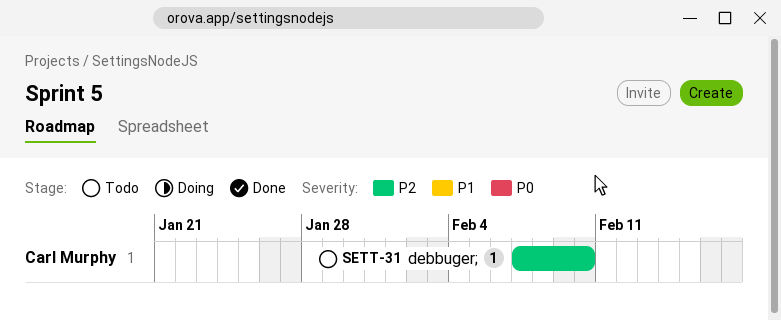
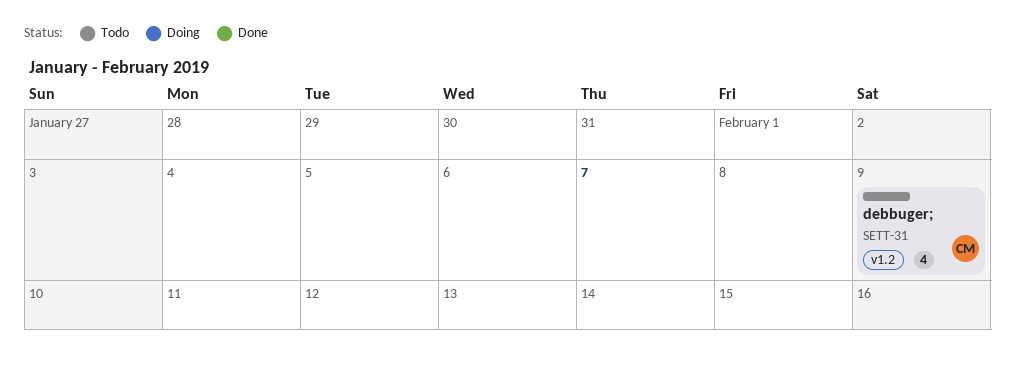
SETT-31, estimate: 1 -> 4
SETT-31, due: Feb 10 -> Feb 9

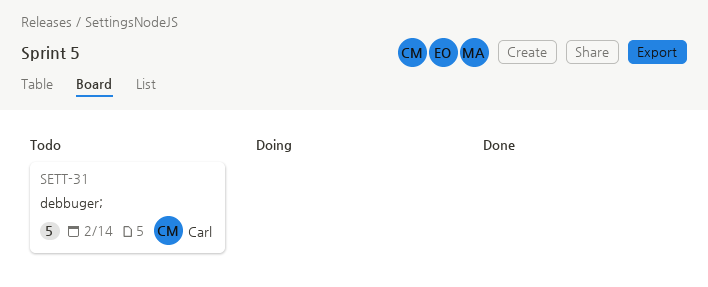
SETT-31, estimate: 4 -> 5
SETT-31, due: Feb 9 -> Feb 14

